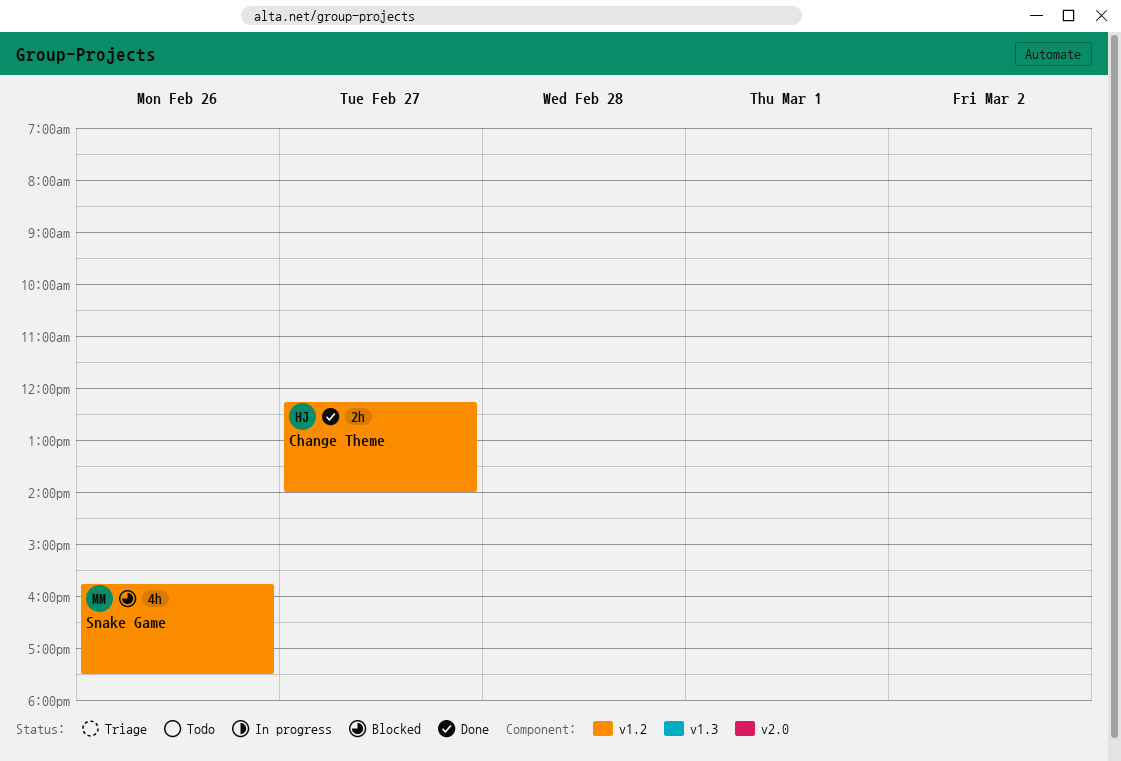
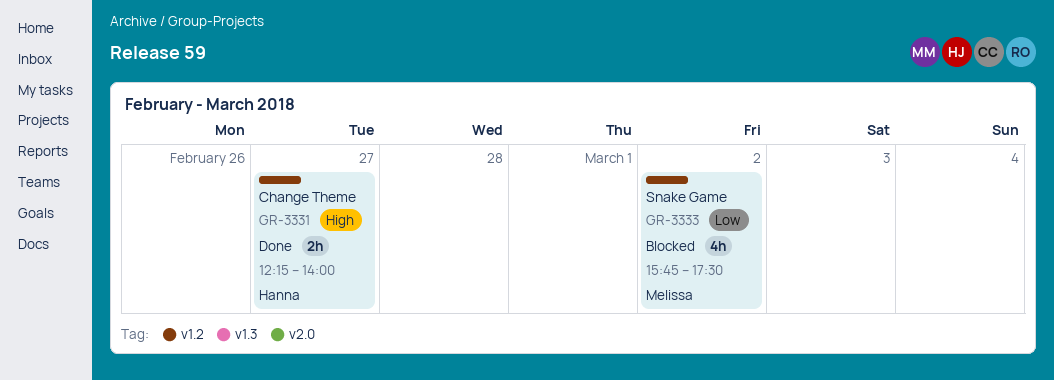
Snake Game, day: Feb 26 -> Mar 2

